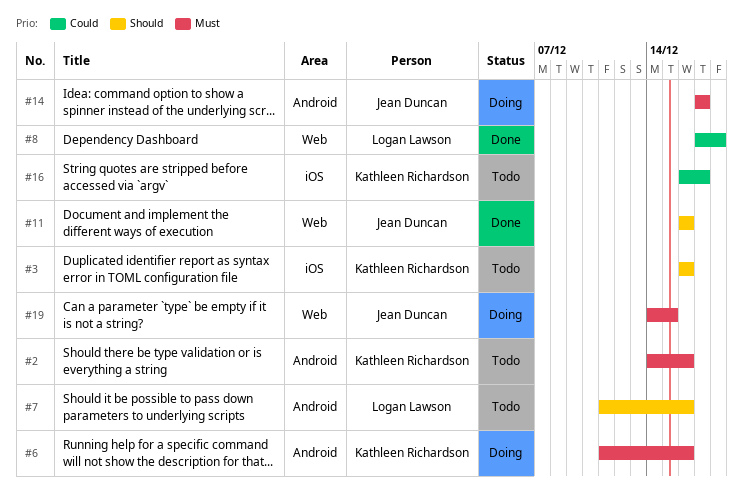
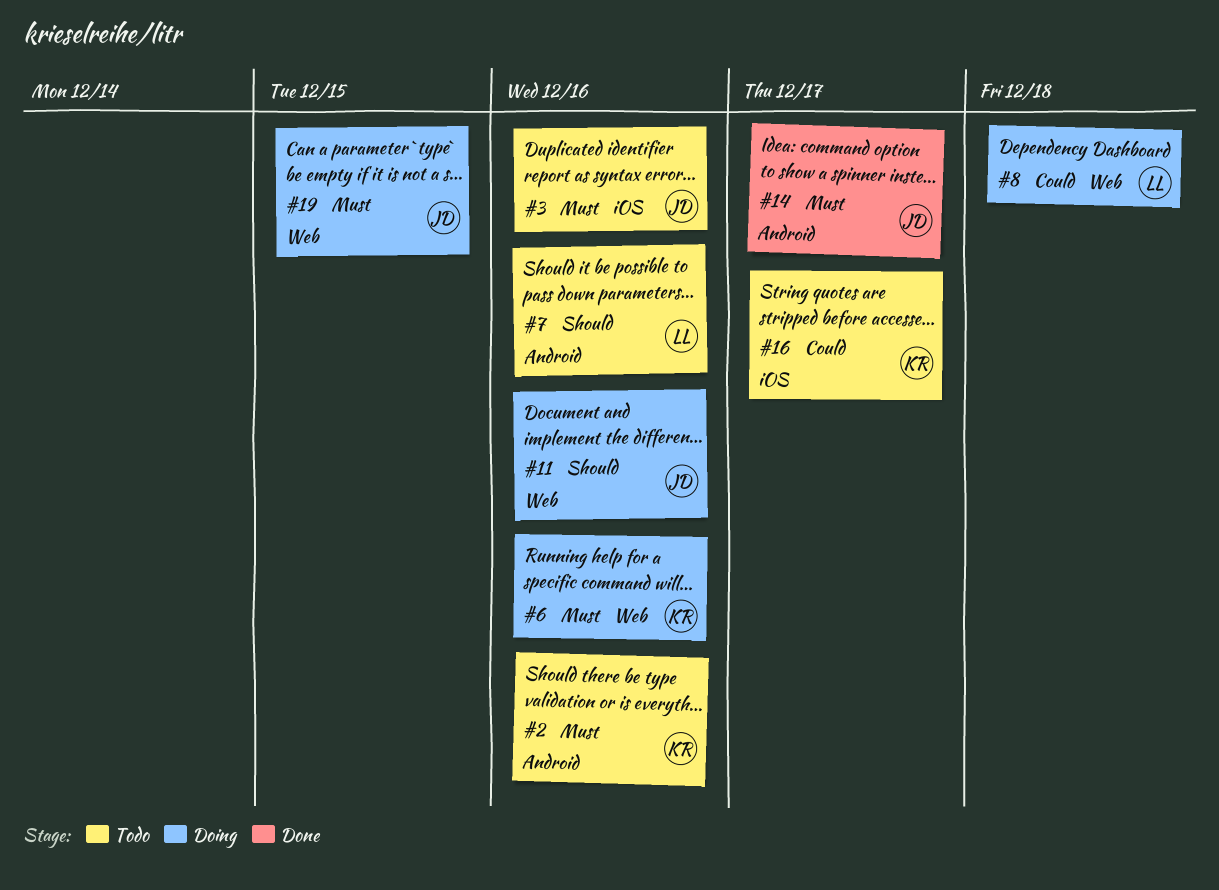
#3, owner: Kathleen Richardson -> Jean Duncan
#3, priority: Should -> Must
#6, label: Android -> Web
#8, status: Done -> Doing
#11, status: Done -> Doing
#14, status: Doing -> Done

